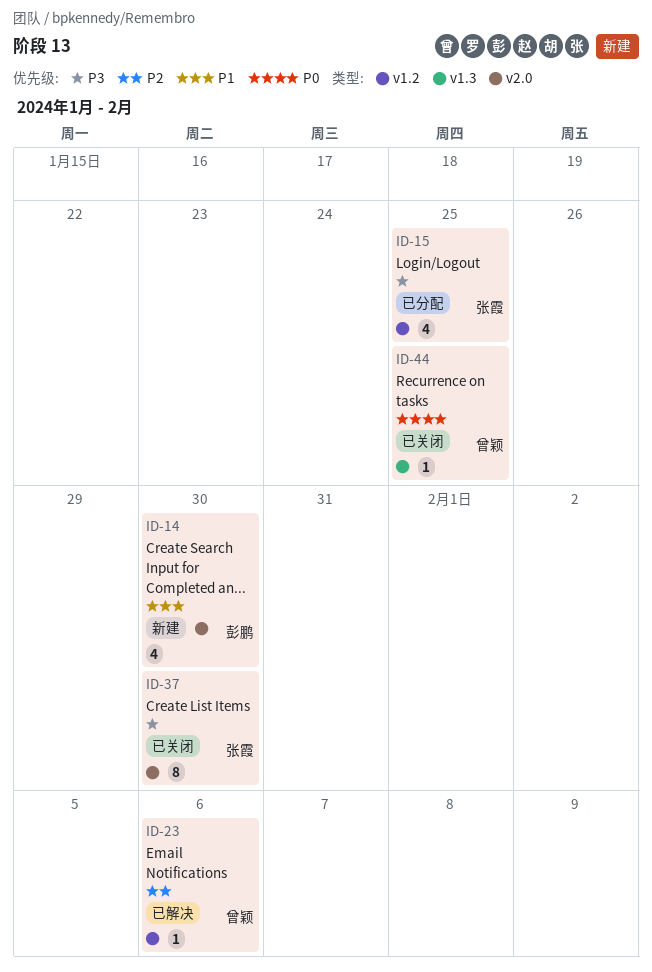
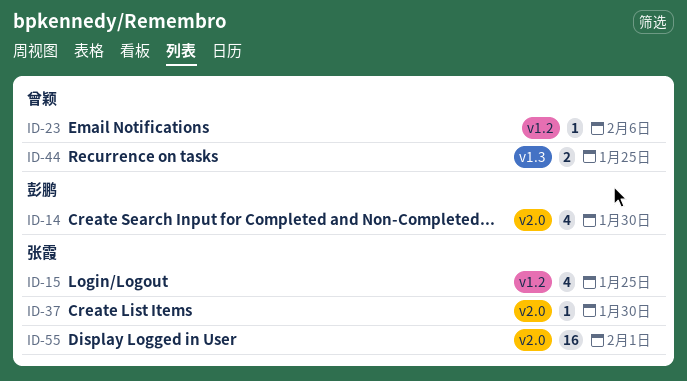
ID-37, estimate: 8 -> 1
ID-44, estimate: 1 -> 2
ID-55: none -> present

